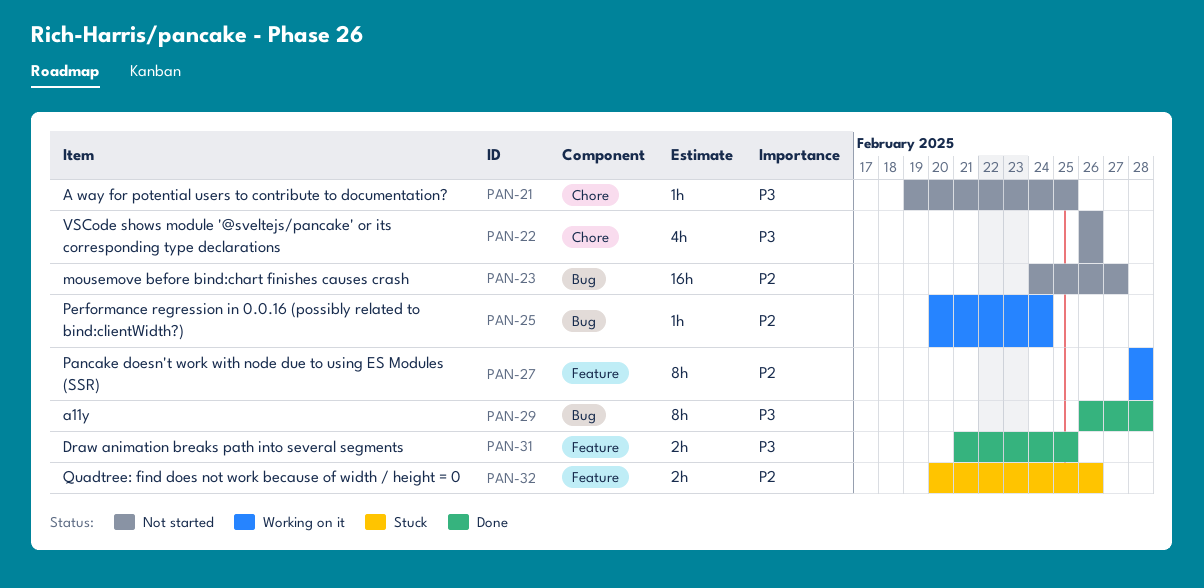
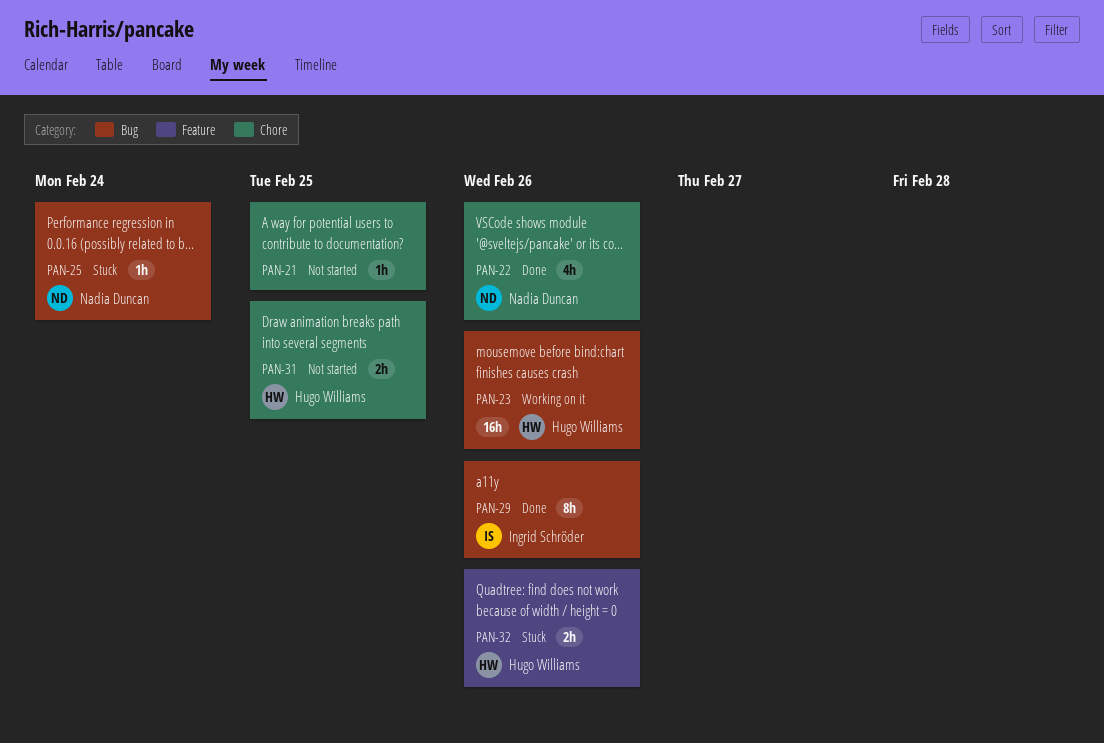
PAN-22, status: Not started -> Done
PAN-23, status: Not started -> Working on it
PAN-23, due: Feb 27 -> Feb 26
PAN-25, status: Working on it -> Stuck
PAN-27: present -> none
PAN-29, due: Feb 28 -> Feb 26
PAN-31, status: Done -> Not started
PAN-31, label: Feature -> Chore

